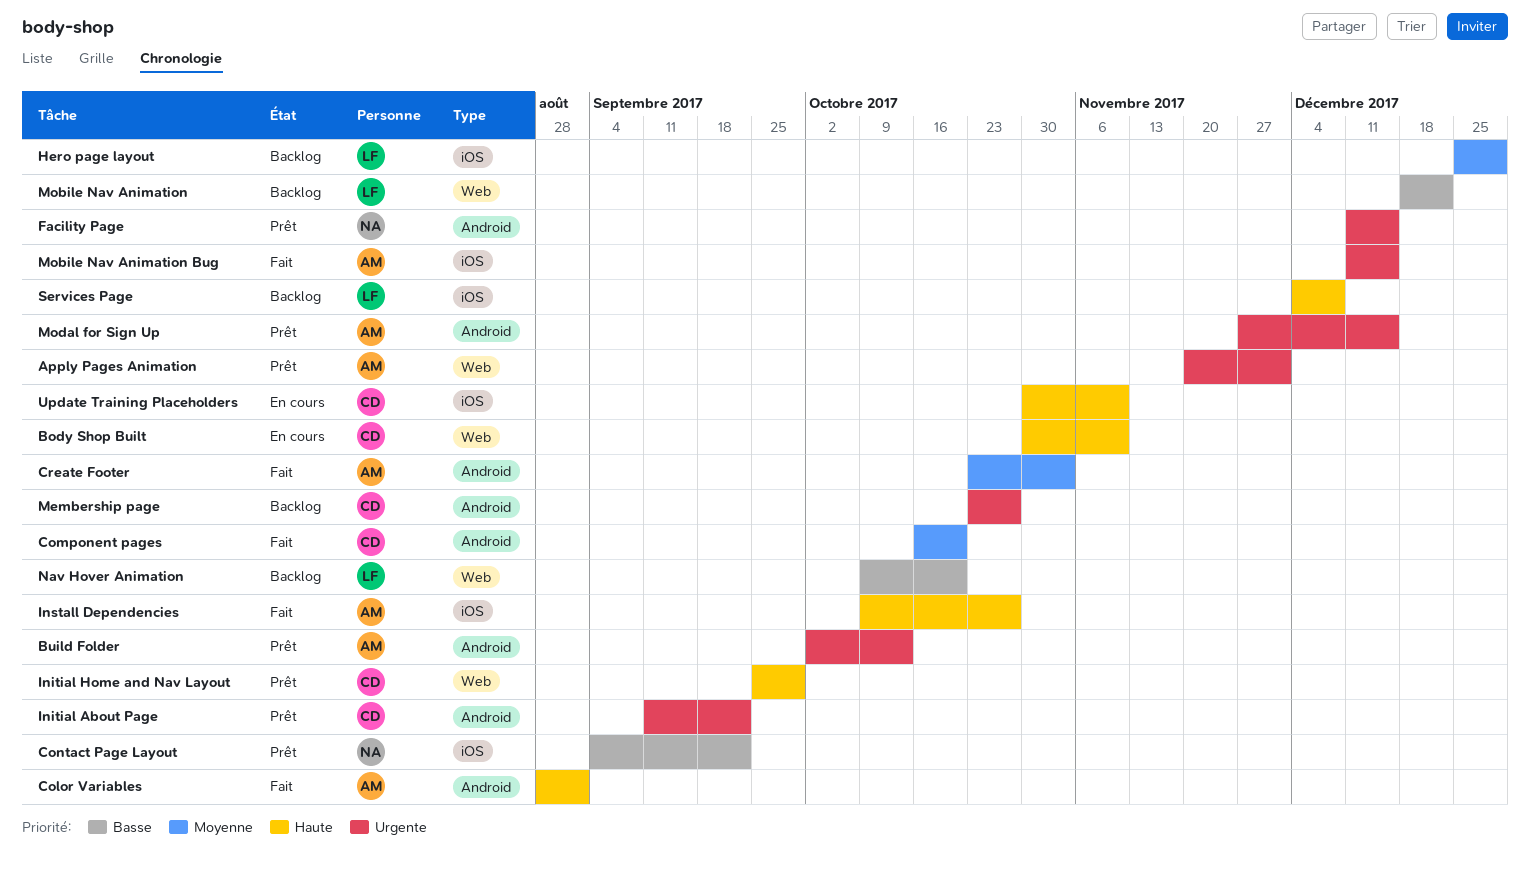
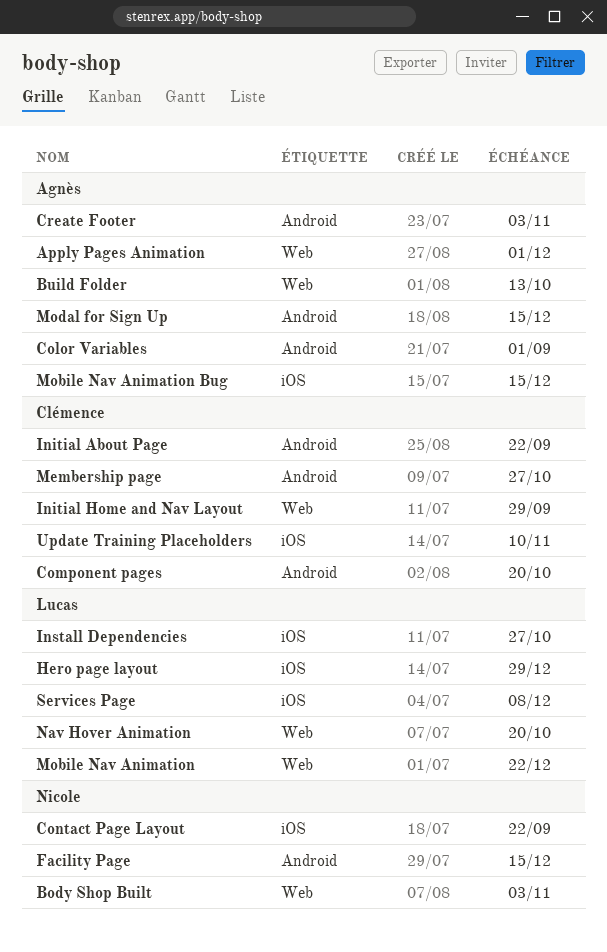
Body Shop Built, owner: Clémence -> Nicole
Body Shop Built, due: Nov 10 -> Nov 3
Build Folder, label: Android -> Web
Install Dependencies, owner: Agnès -> Lucas

